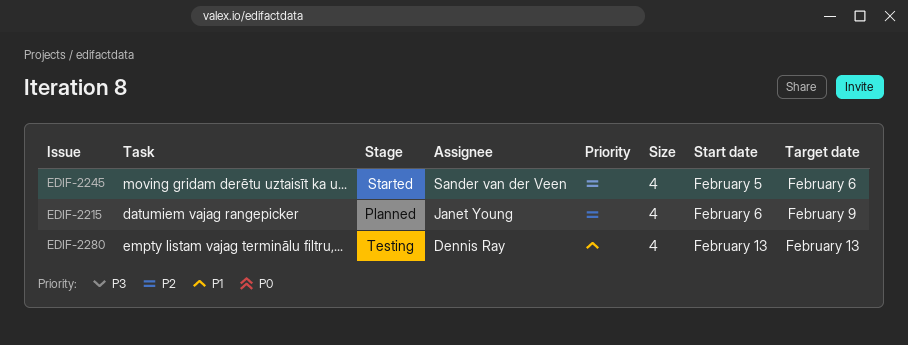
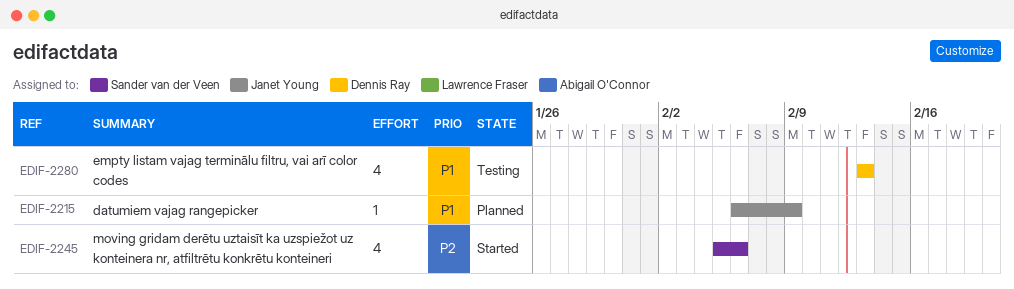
EDIF-2215, priority: P2 -> P1
EDIF-2215, estimate: 4 -> 1

